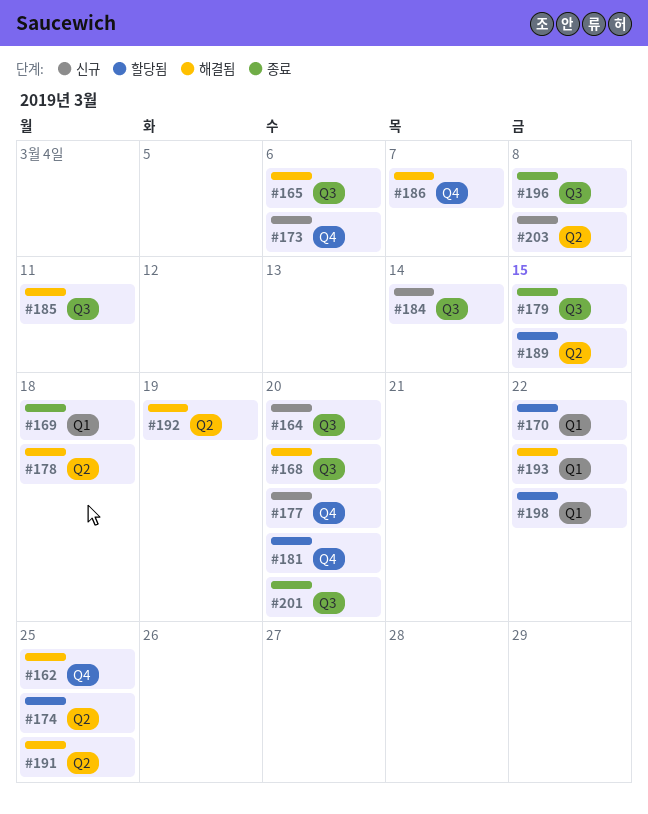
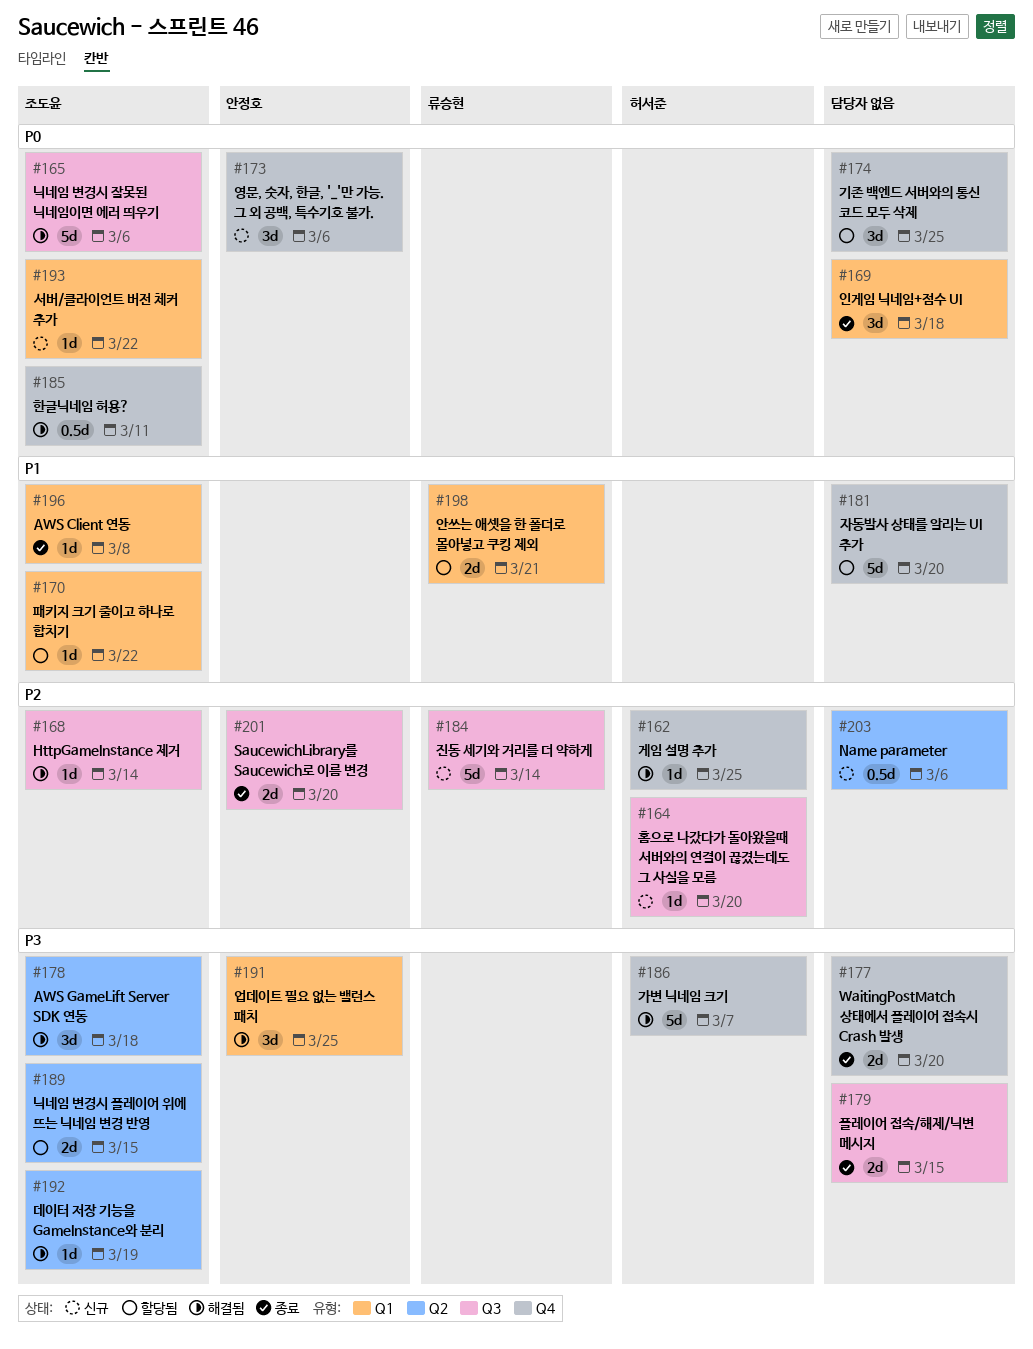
#168, due: Mar 20 -> Mar 14
#174, label: Q2 -> Q4
#177, status: 신규 -> 종료
#185, label: Q3 -> Q4
#191, label: Q2 -> Q1
#193, status: 해결됨 -> 신규
#196, label: Q3 -> Q1
#198, due: Mar 22 -> Mar 21
#203, due: Mar 8 -> Mar 6

